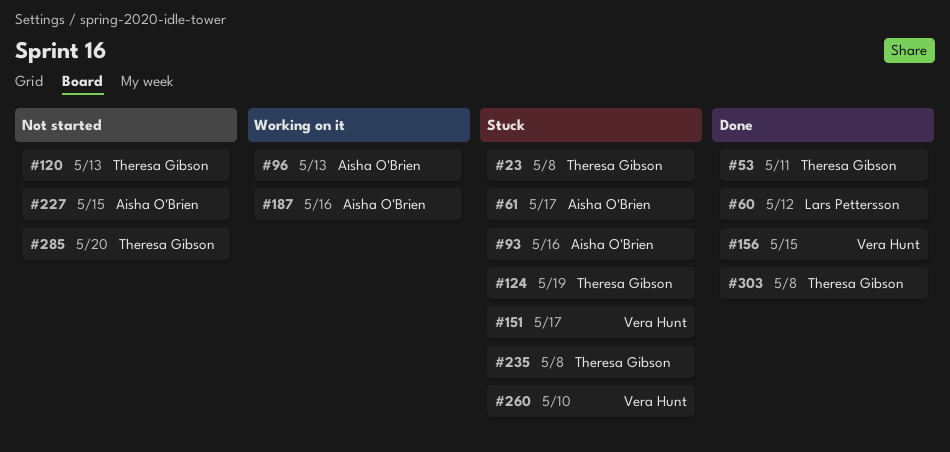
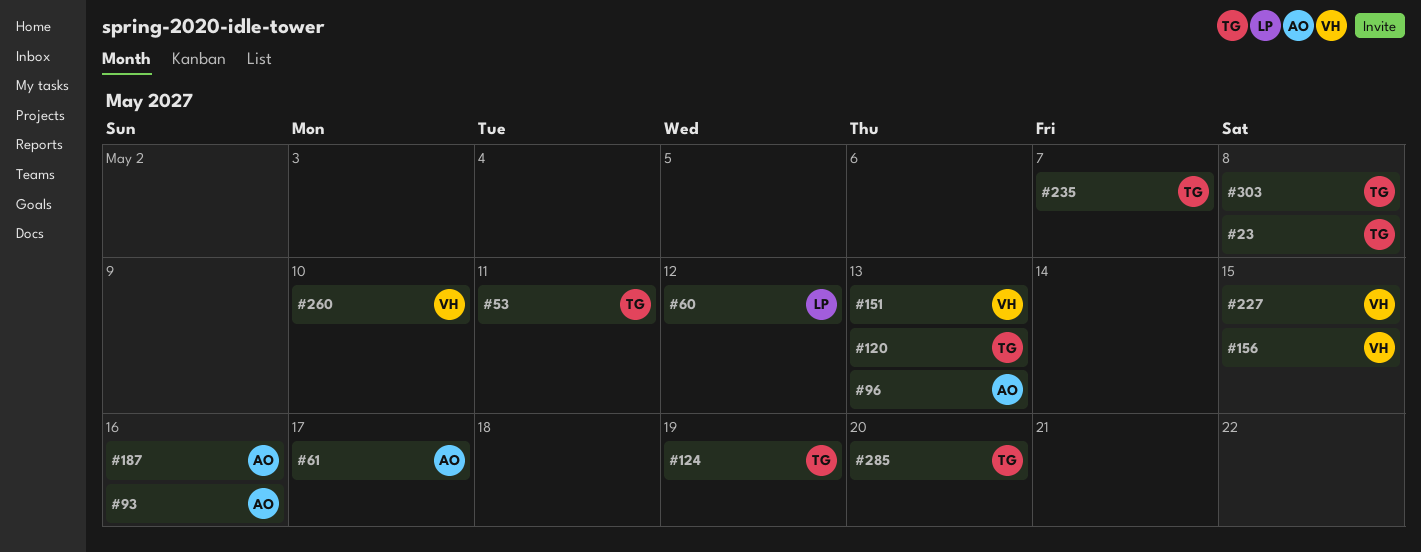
#151, due: May 17 -> May 13
#227, owner: Aisha O'Brien -> Vera Hunt
#235, due: May 8 -> May 7

